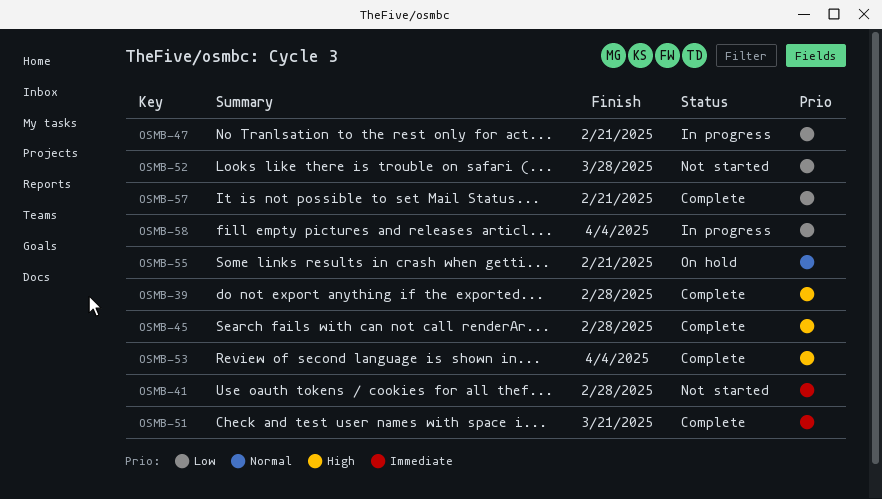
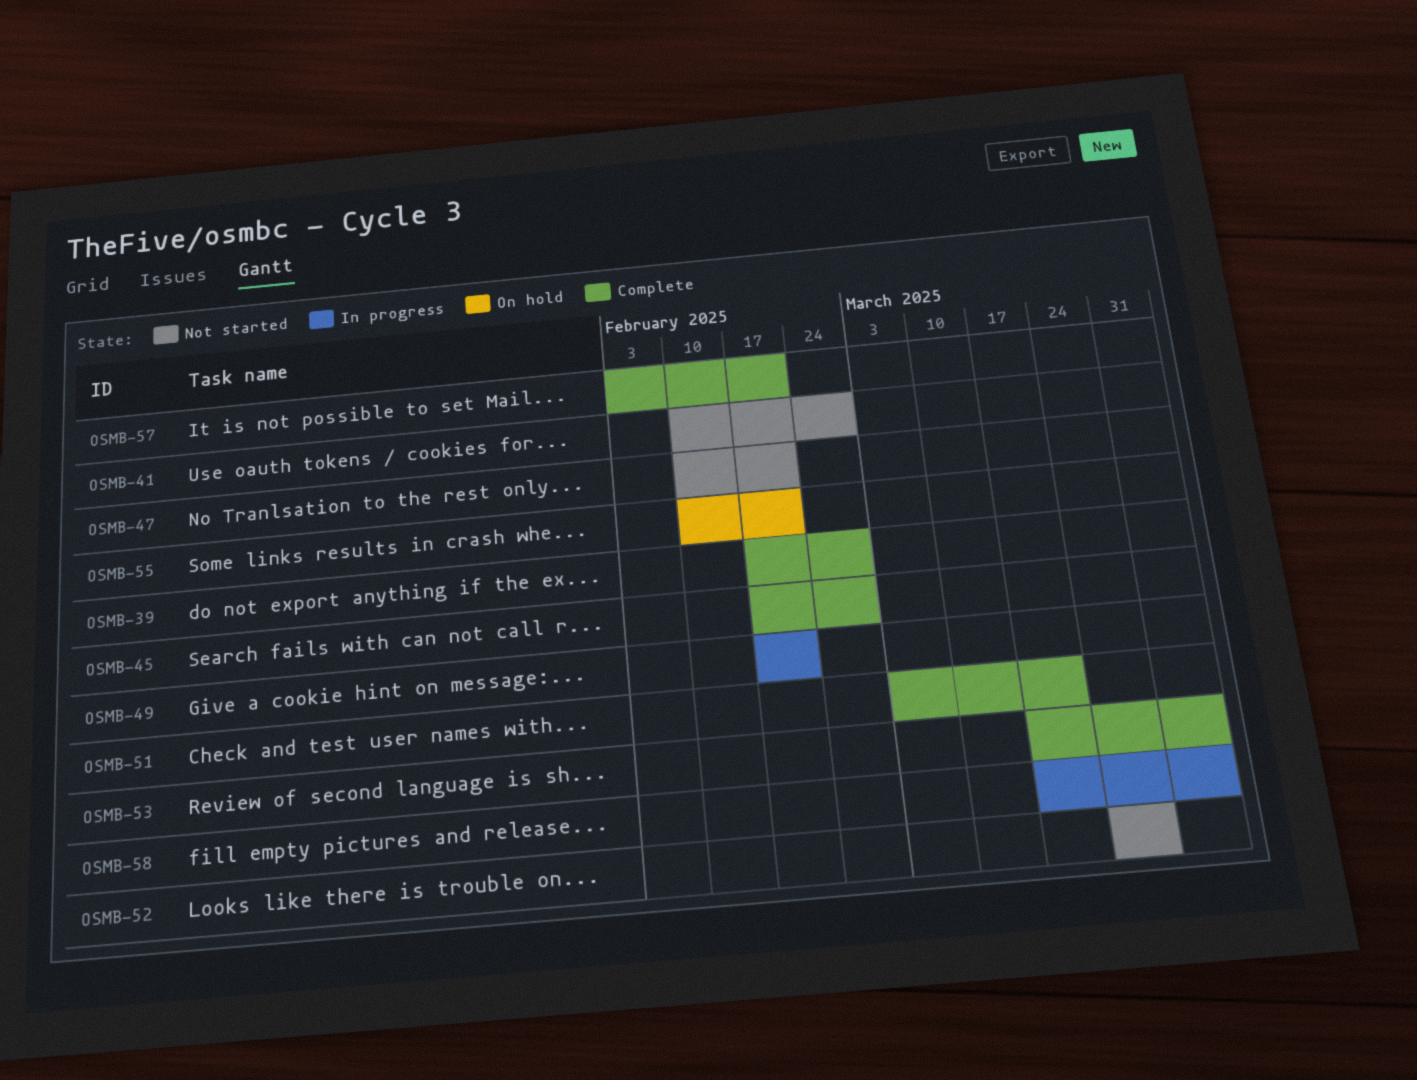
OSMB-47, status: In progress -> Not started
OSMB-49: none -> present

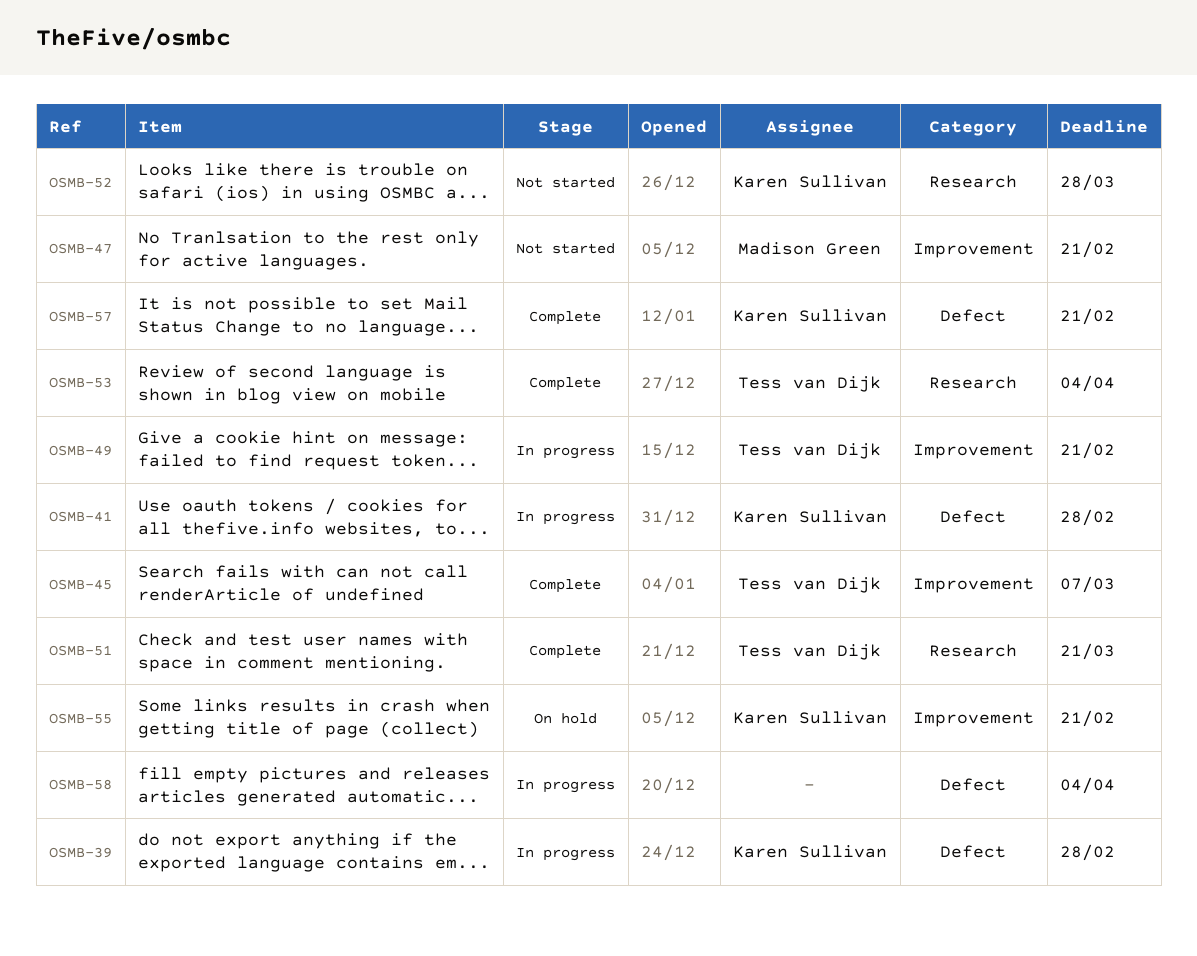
OSMB-39, status: Complete -> In progress
OSMB-41, status: Not started -> In progress
OSMB-45, due: Feb 28 -> Mar 7

